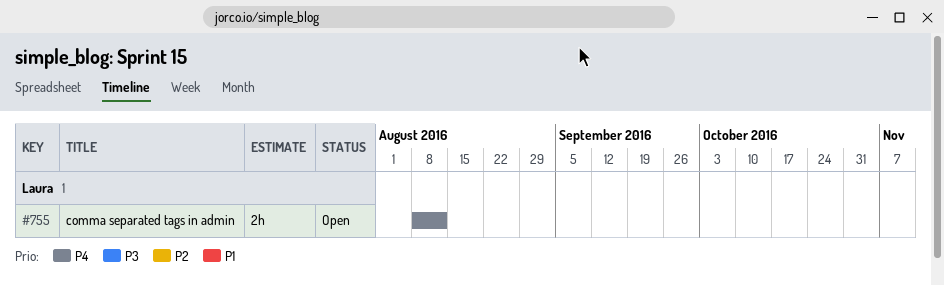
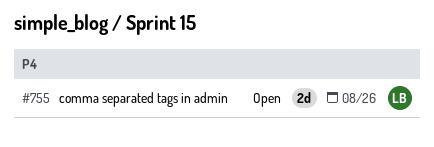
#755, estimate: 2h -> 2d
#755, due: Aug 12 -> Aug 26

